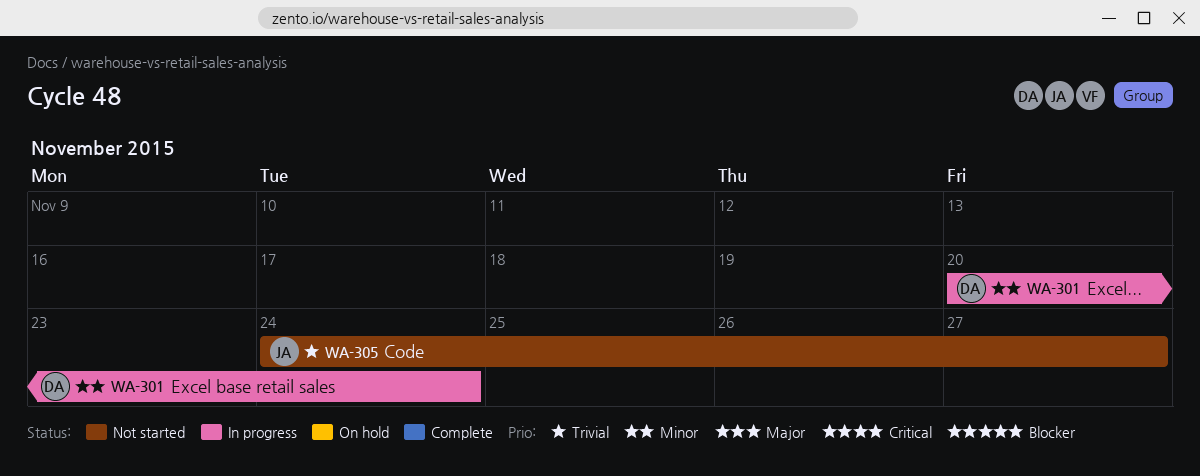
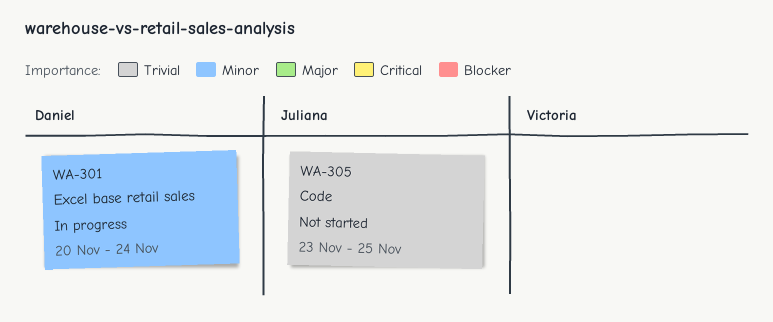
WA-305, start: Nov 24 -> Nov 23
WA-305, due: Nov 27 -> Nov 25

